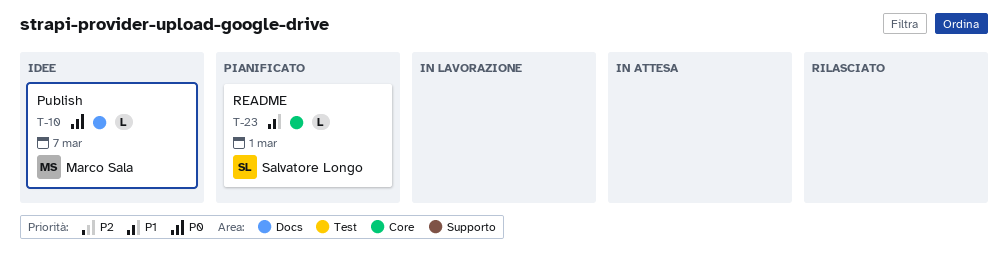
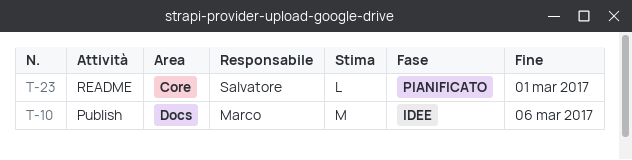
T-10, estimate: L -> M
T-10, due: Mar 7 -> Mar 6

